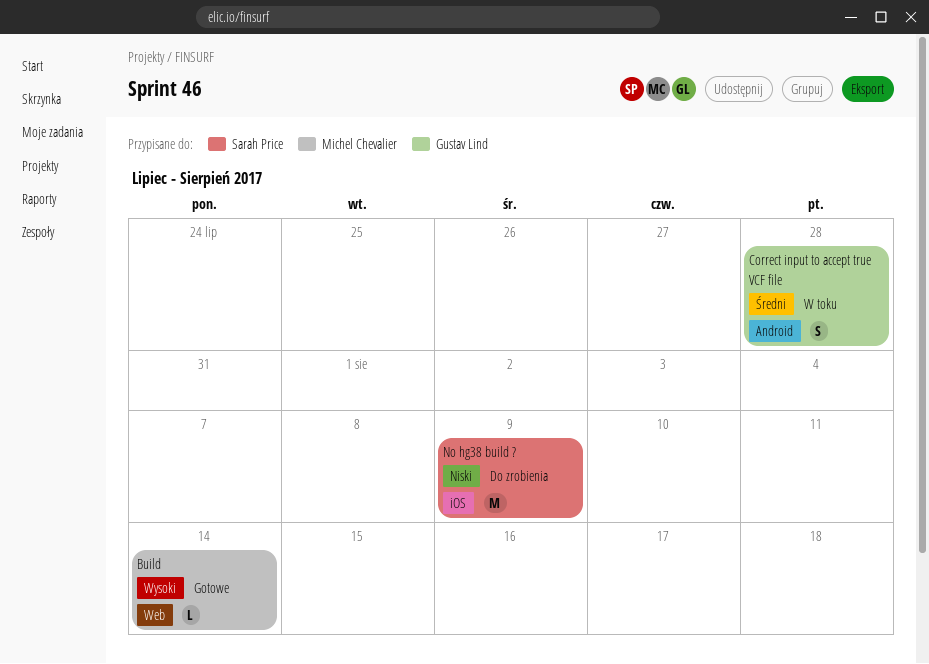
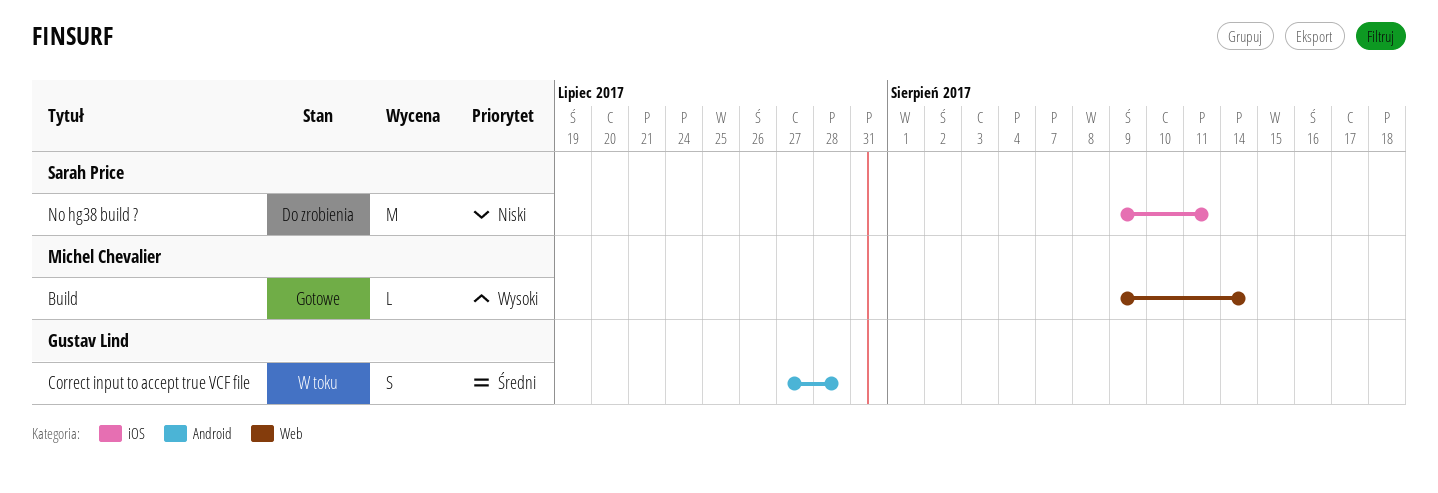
No hg38 build ?, due: Aug 9 -> Aug 11

